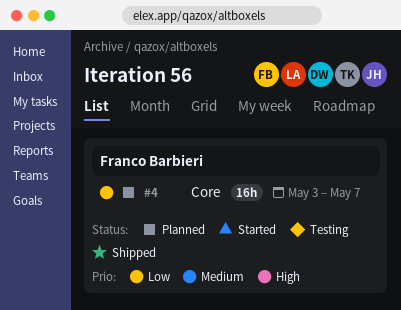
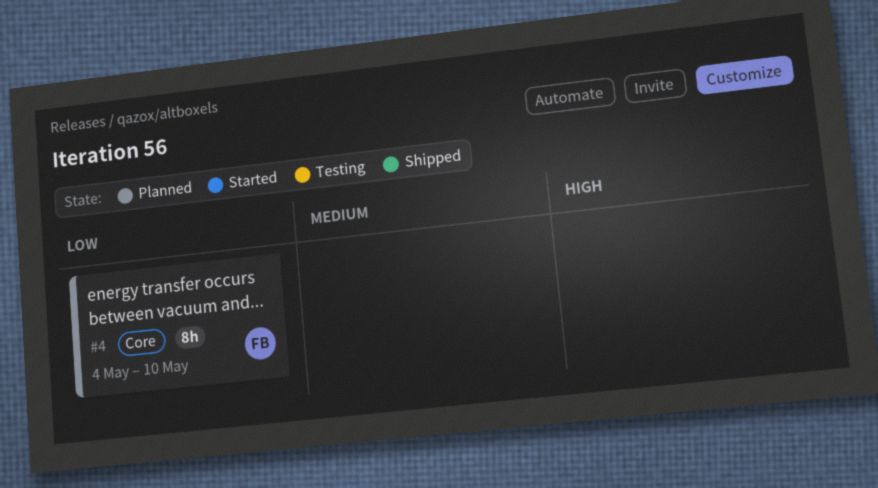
#4, estimate: 16h -> 8h
#4, start: May 3 -> May 4
#4, due: May 7 -> May 10

